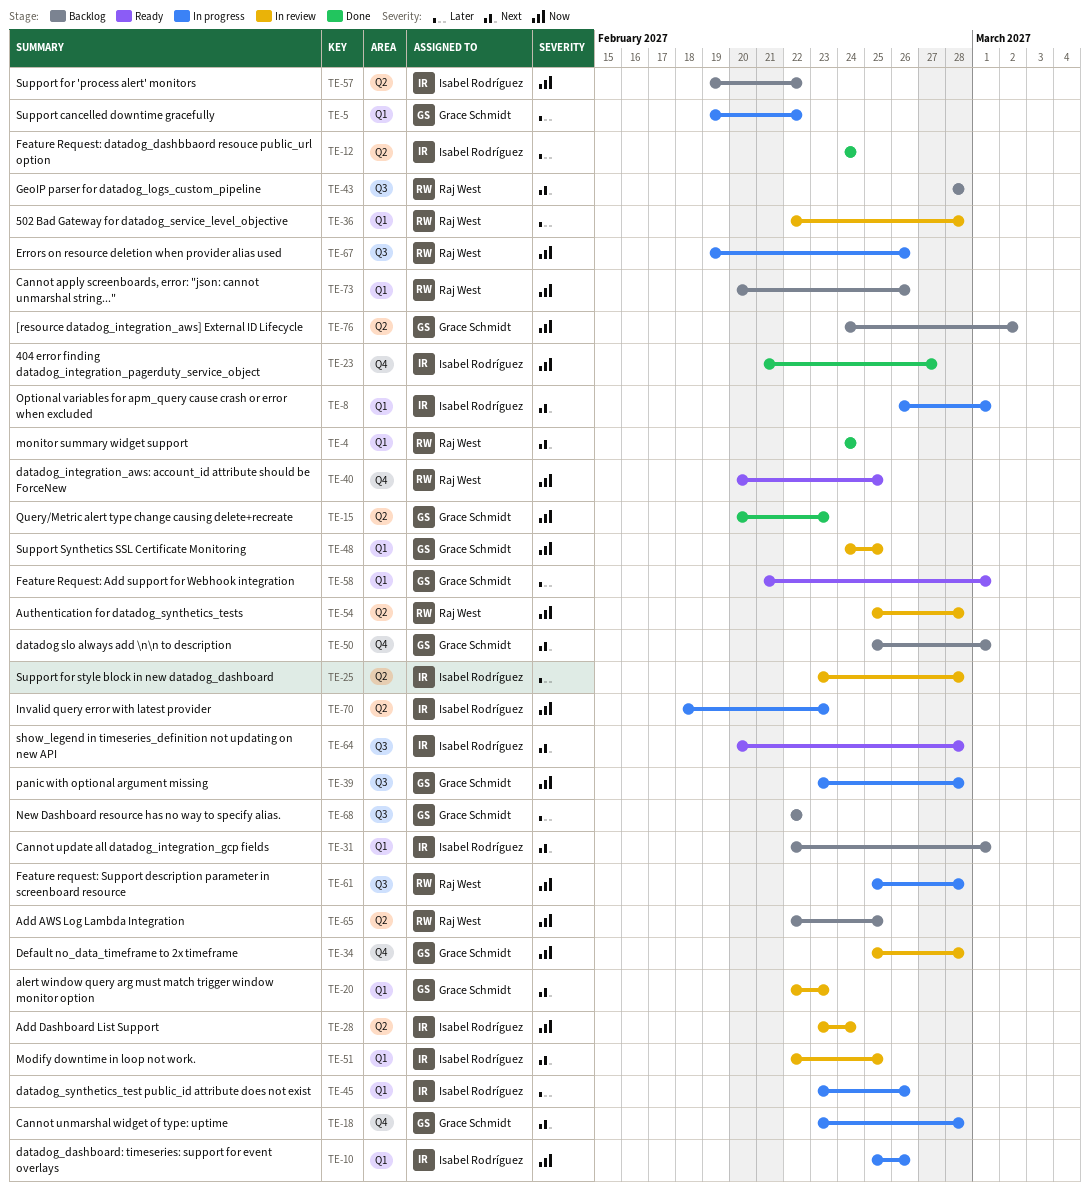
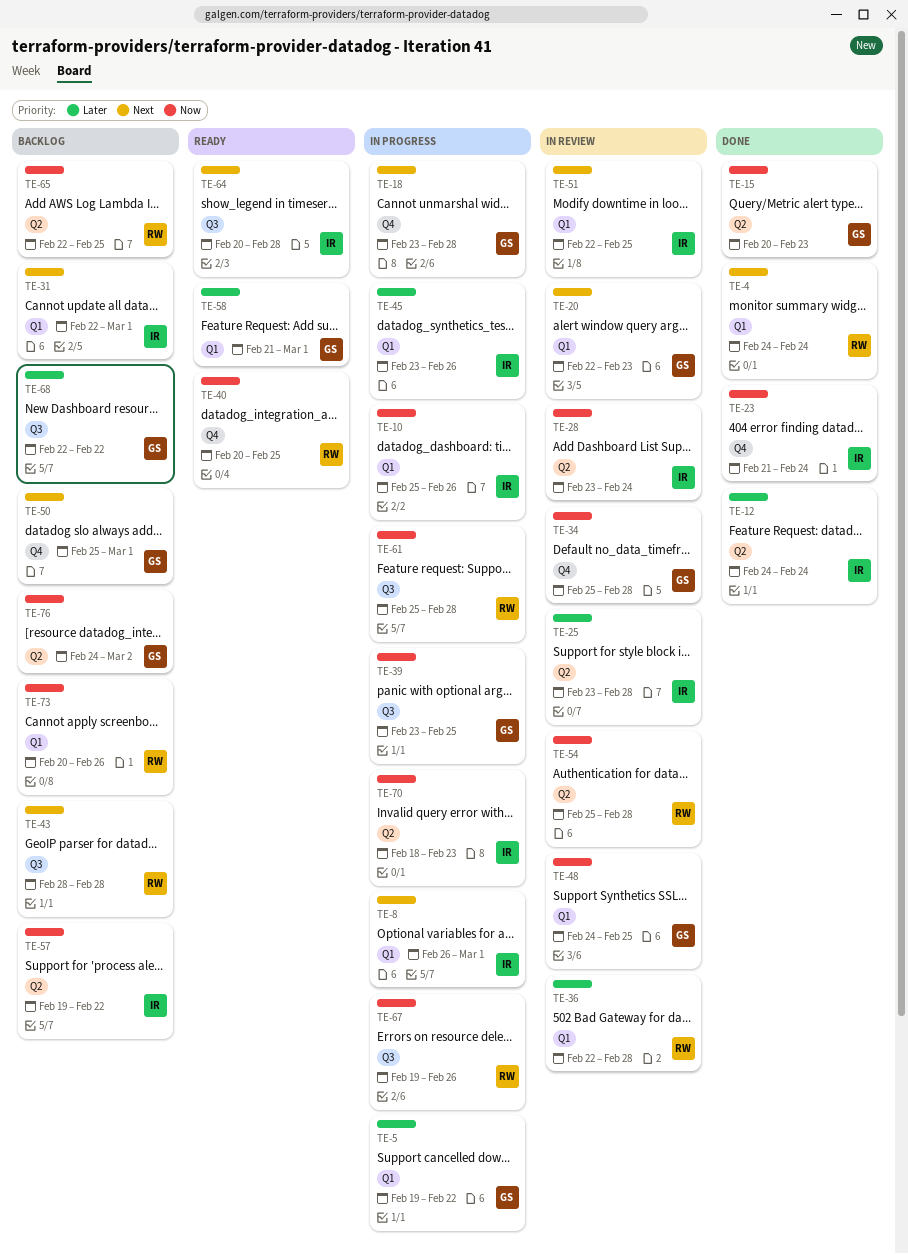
TE-23, due: Feb 27 -> Feb 24
TE-39, due: Feb 28 -> Feb 25

